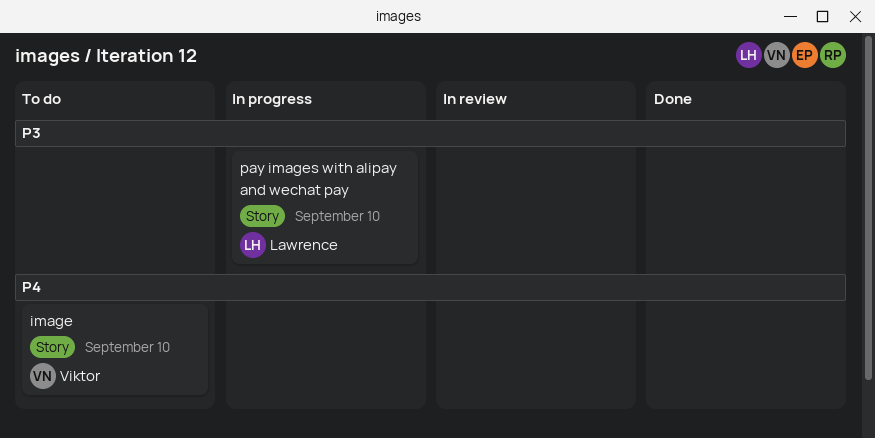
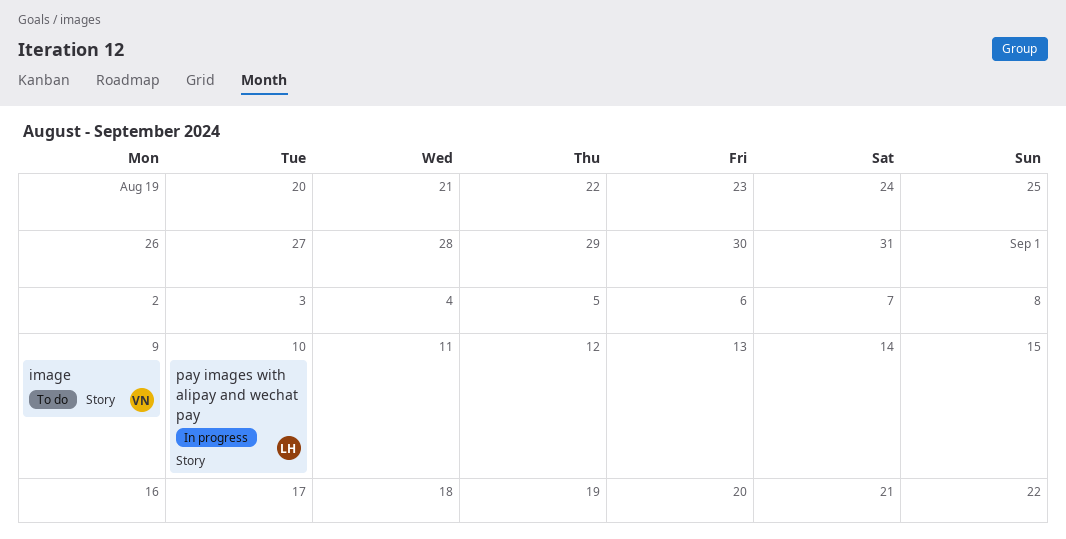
image, due: Sep 10 -> Sep 9

